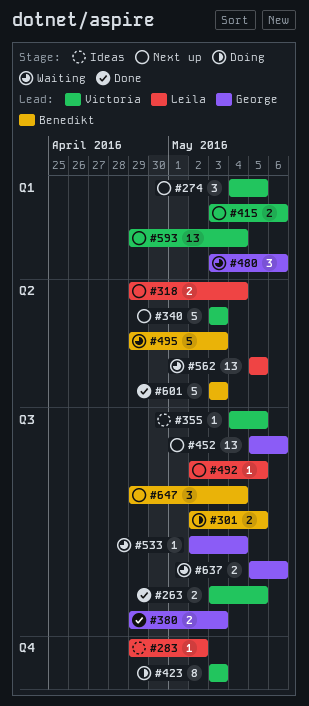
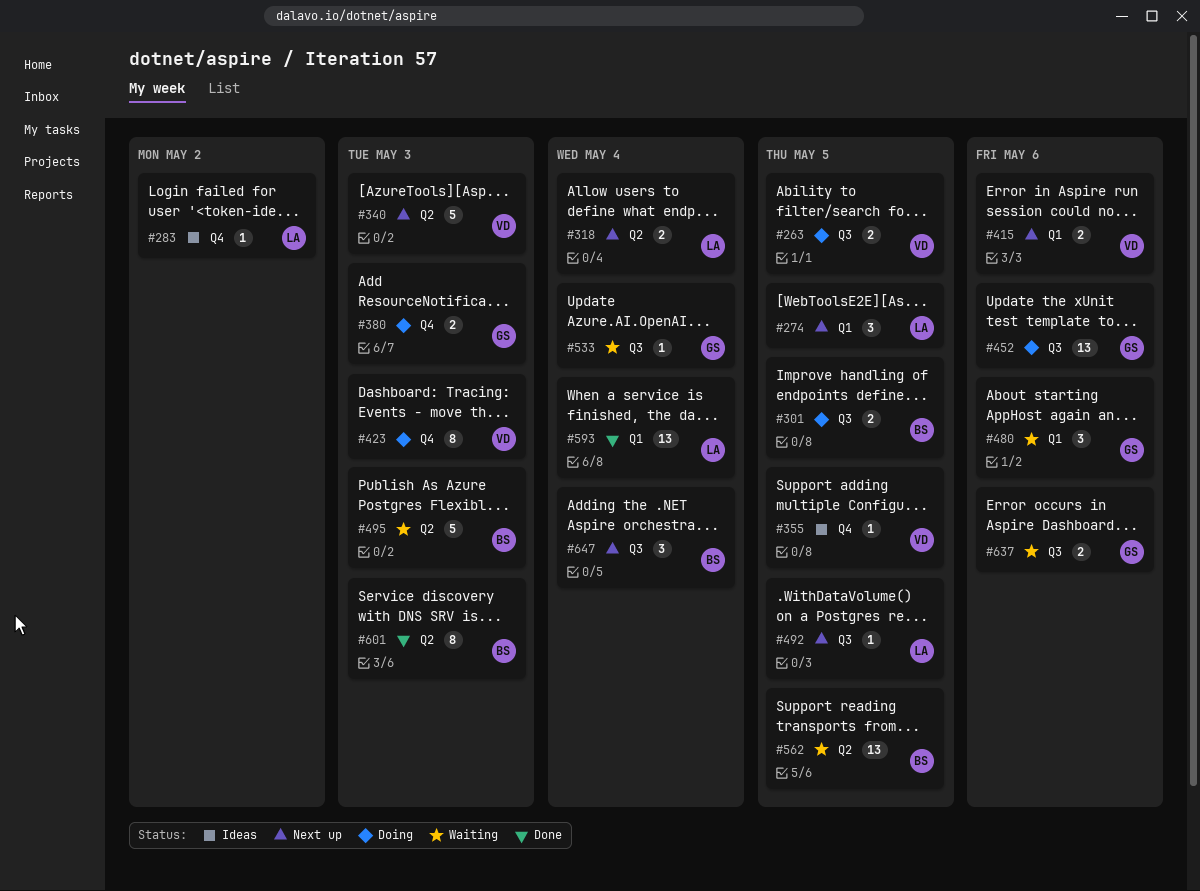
#263, status: Done -> Doing
#274, owner: Victoria -> Leila
#355, label: Q3 -> Q4
#380, status: Done -> Doing
#380, label: Q3 -> Q4
#452, status: Next up -> Doing
#562, owner: Leila -> Benedikt
#593, status: Next up -> Done
#593, owner: Victoria -> Leila
#601, estimate: 5 -> 8

